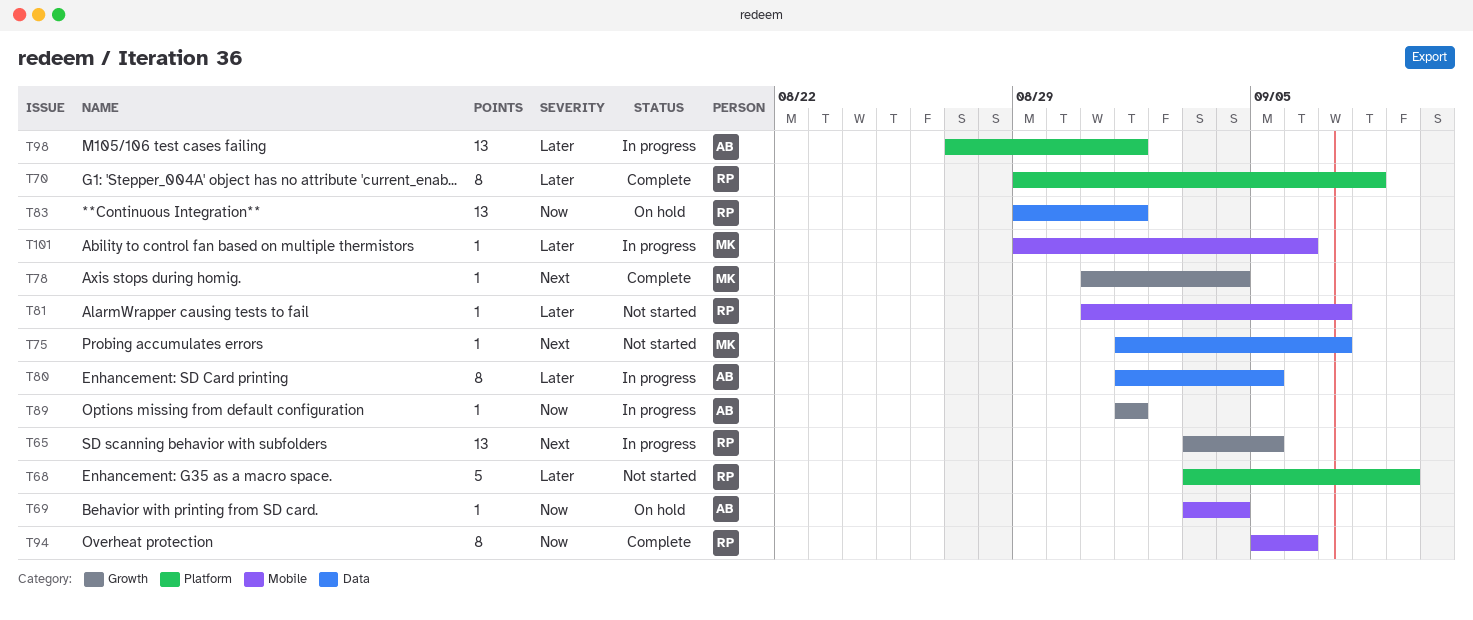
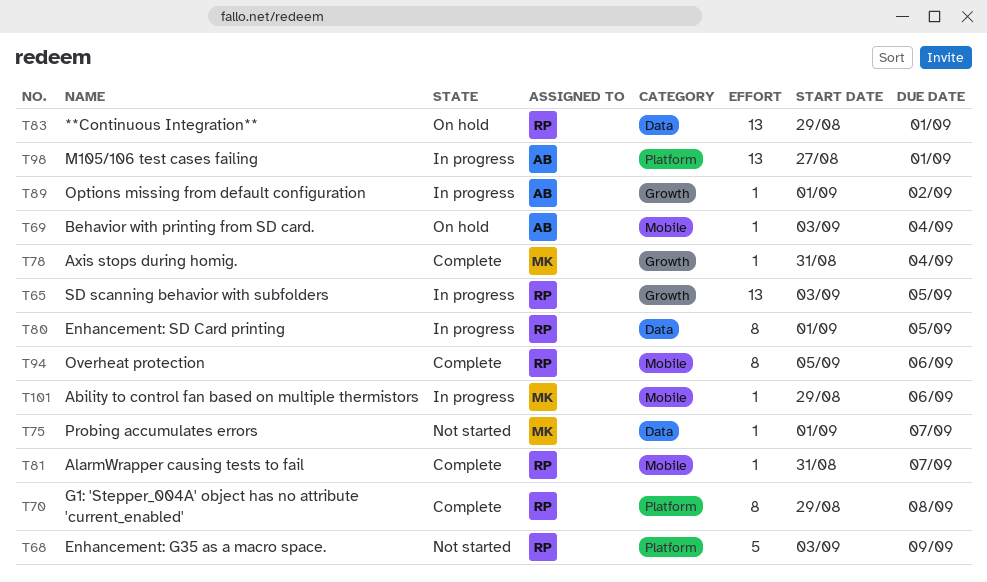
T80, owner: AB -> RP
T81, status: Not started -> Complete
T89, due: Sep 1 -> Sep 2

